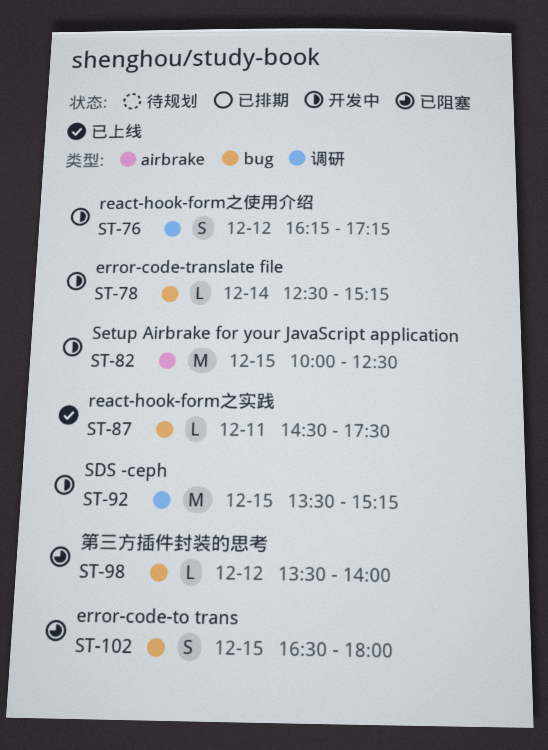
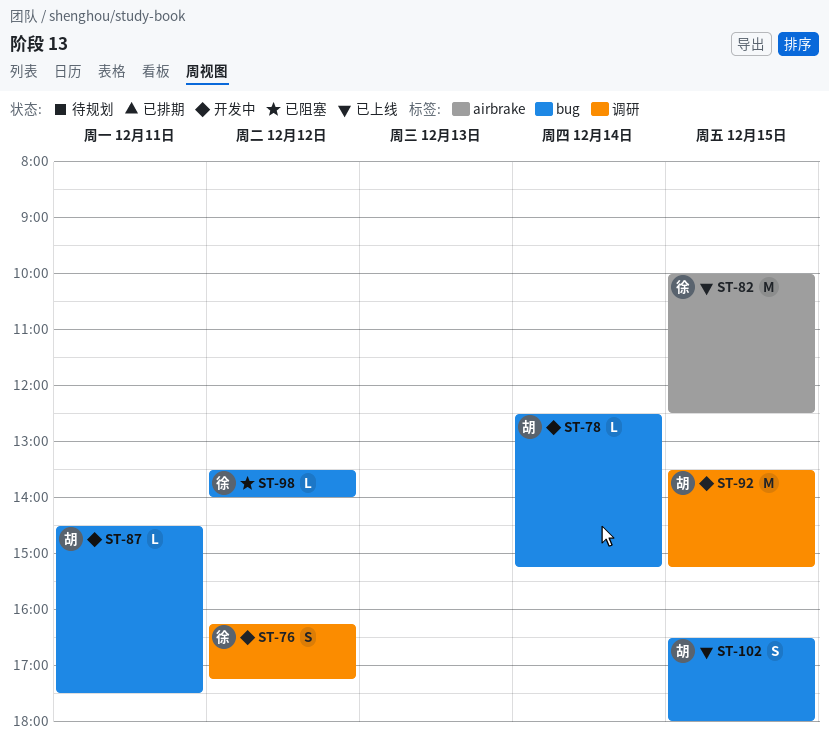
ST-82, status: 开发中 -> 已上线
ST-87, status: 已上线 -> 开发中
ST-102, status: 已阻塞 -> 已上线

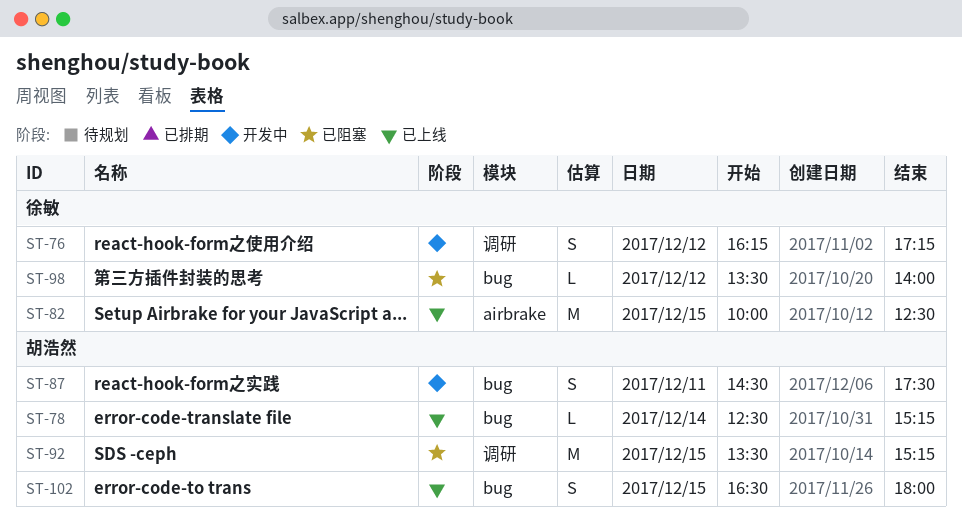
ST-78, status: 开发中 -> 已上线
ST-87, estimate: L -> S
ST-92, status: 开发中 -> 已阻塞

